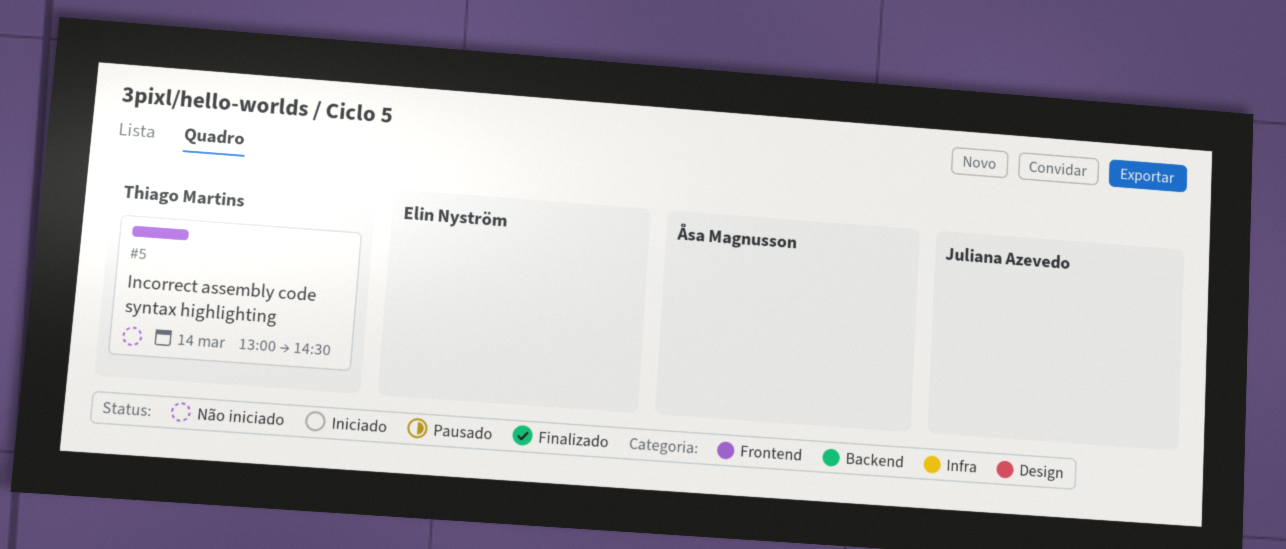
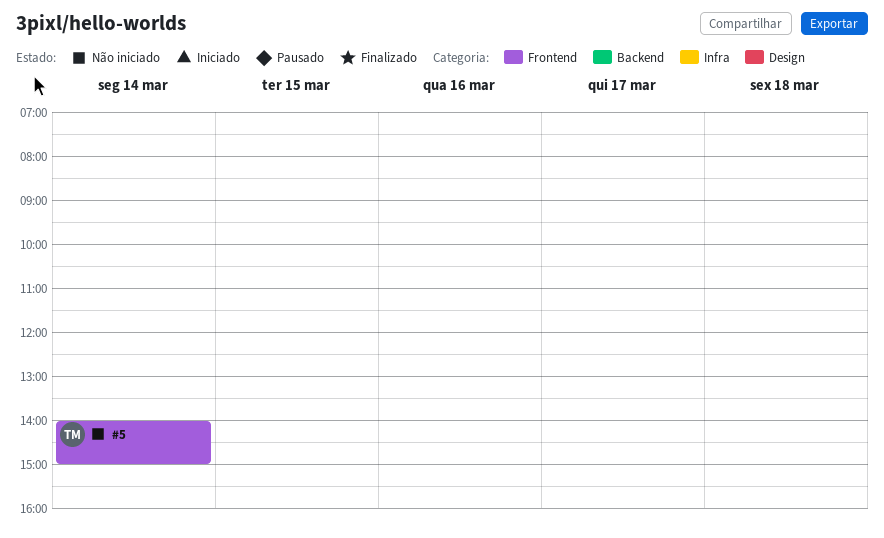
#5, begins: 13:00 -> 14:00
#5, ends: 14:30 -> 15:00

